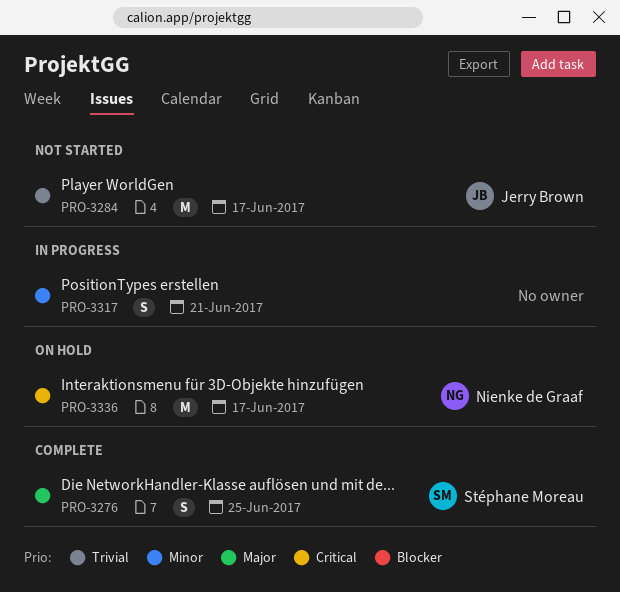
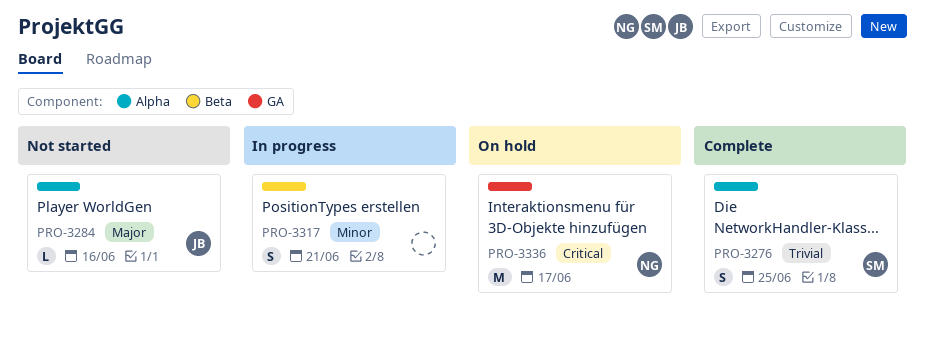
PRO-3276, priority: Major -> Trivial
PRO-3284, priority: Trivial -> Major
PRO-3284, estimate: M -> L
PRO-3284, due: Jun 17 -> Jun 16

